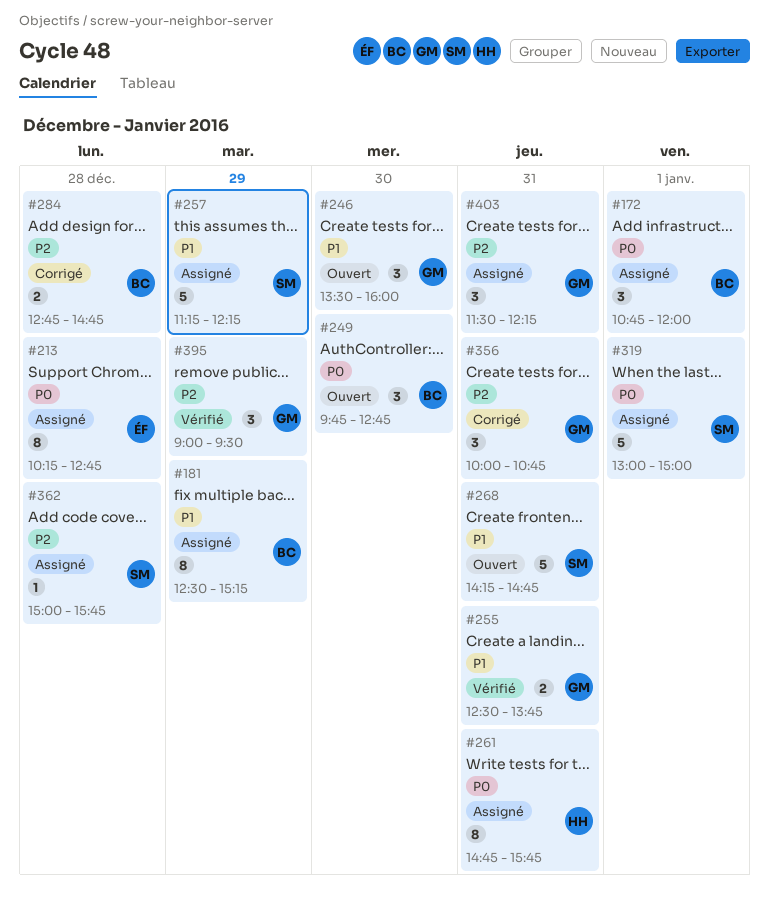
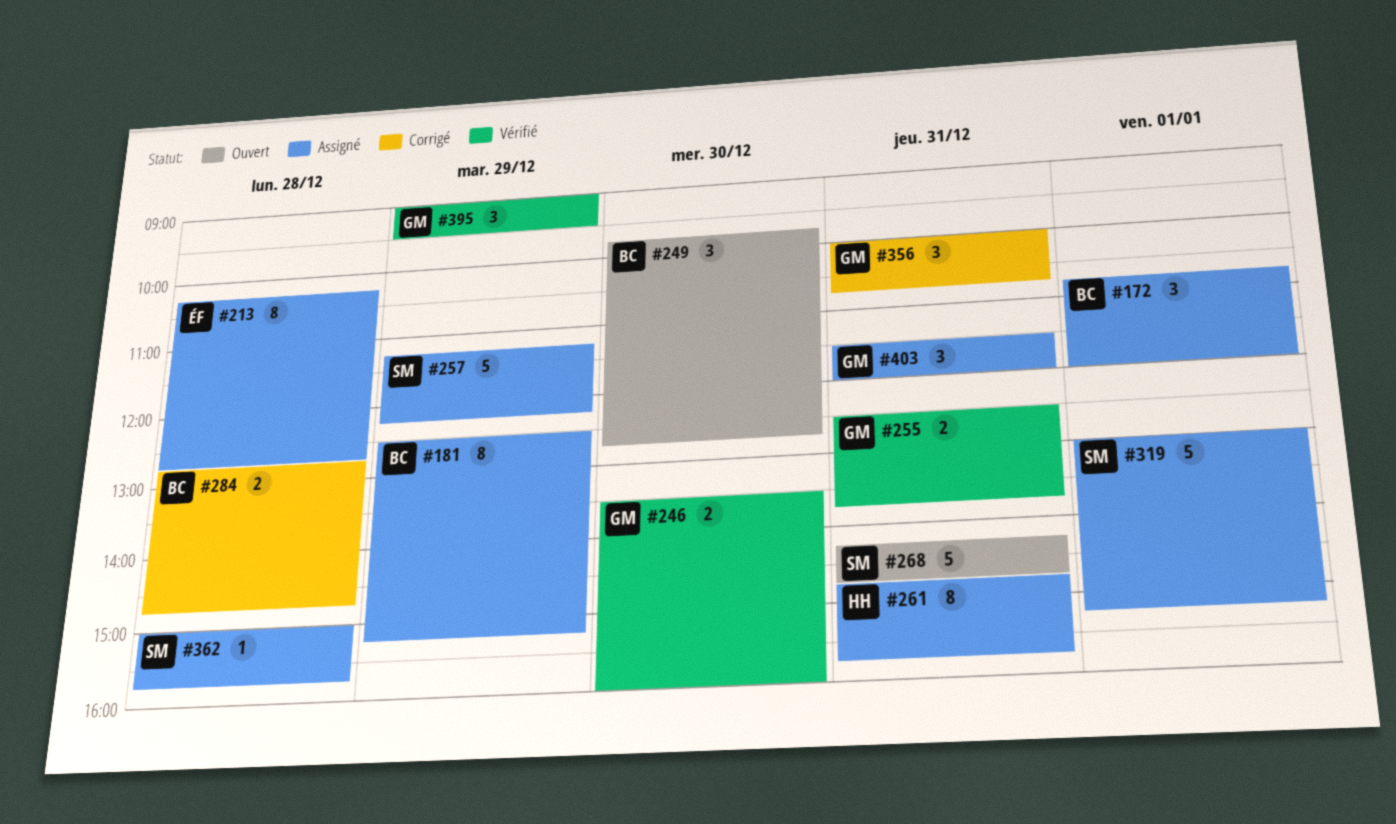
#246, status: Ouvert -> Vérifié
#246, estimate: 3 -> 2
#319, ends: 15:00 -> 15:15
#403, ends: 12:15 -> 12:00

